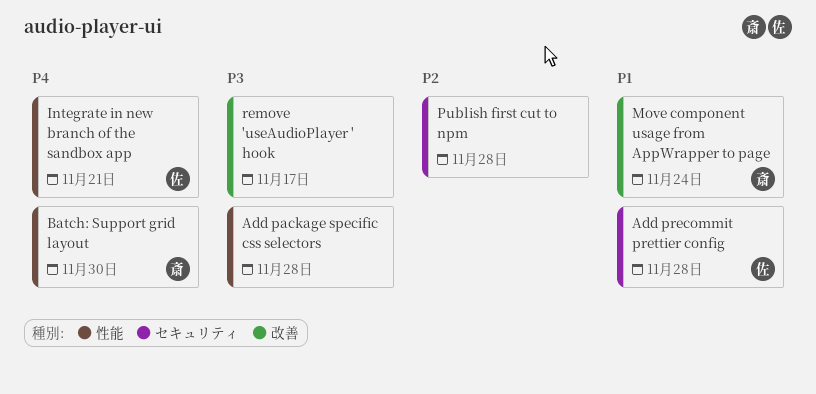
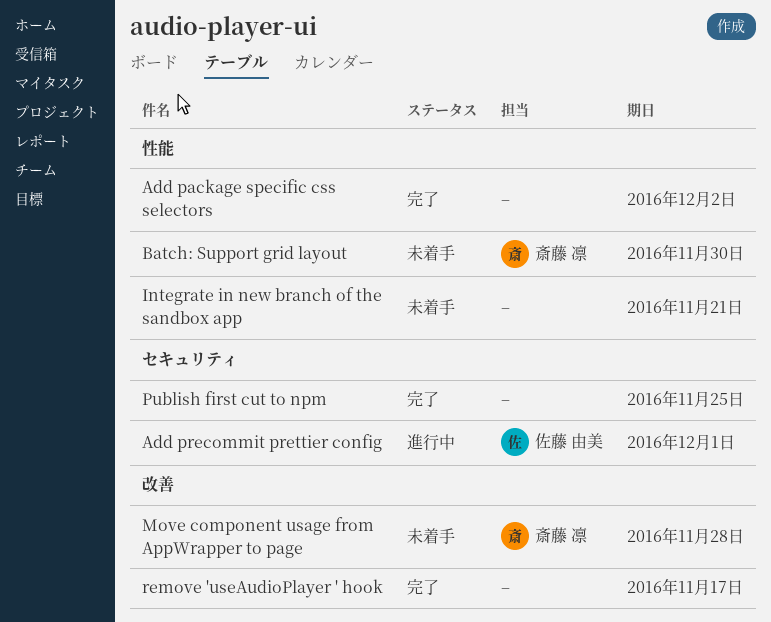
Add package specific css selectors, due: Nov 28 -> Dec 2
Add precommit prettier config, due: Nov 28 -> Dec 1
Integrate in new branch of the sandbox app, owner: 佐藤 由美 -> none
Move component usage from AppWrapper to page, due: Nov 24 -> Nov 28
Publish first cut to npm, due: Nov 28 -> Nov 25

